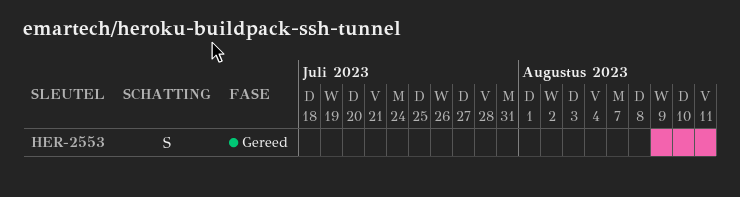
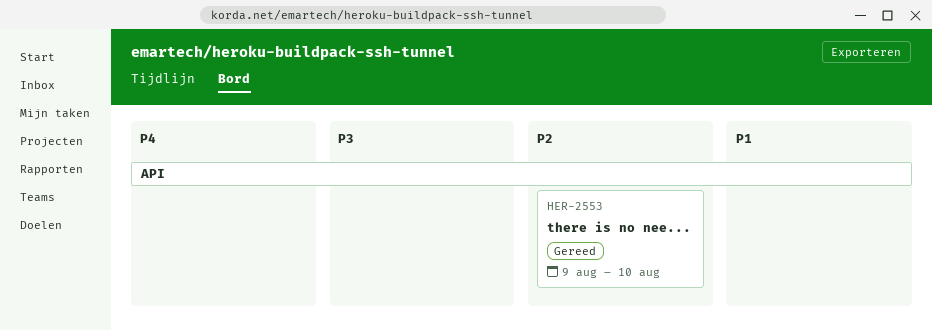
HER-2553, due: Aug 11 -> Aug 10

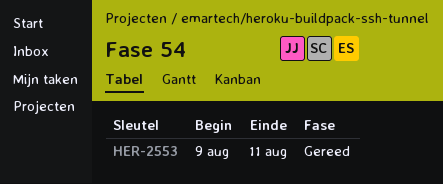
HER-2553, due: Aug 10 -> Aug 11

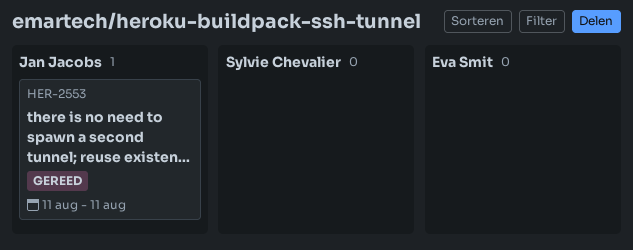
HER-2553, start: Aug 9 -> Aug 11

